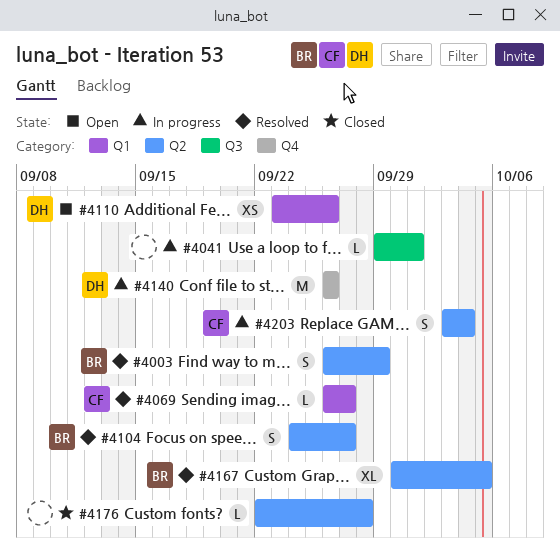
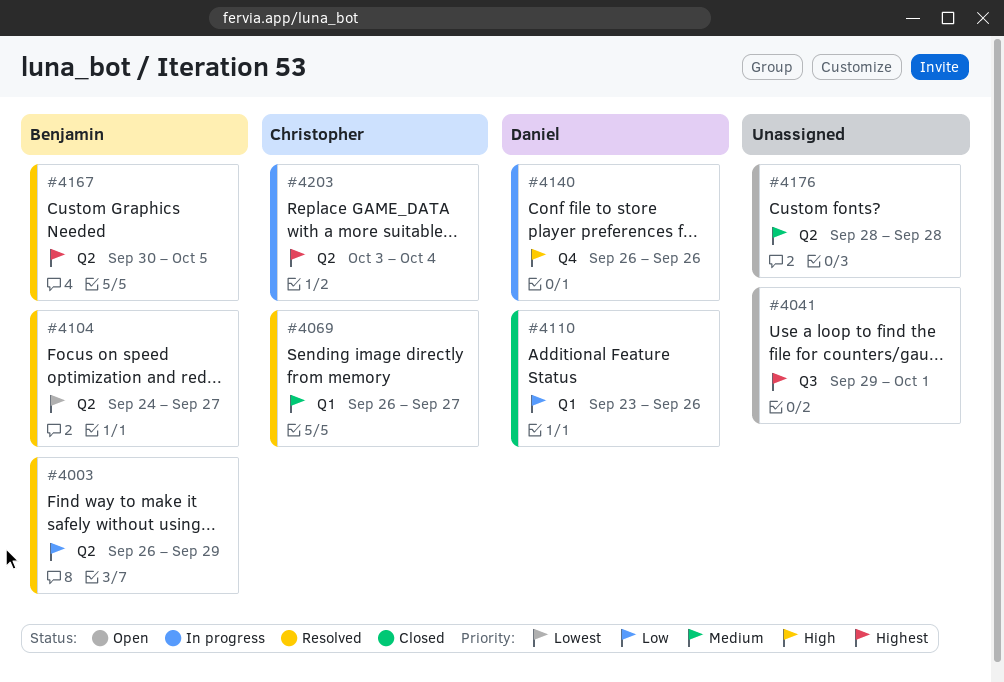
#4041, status: In progress -> Open
#4110, status: Open -> Closed
#4176, status: Closed -> Open
#4176, start: Sep 22 -> Sep 28

